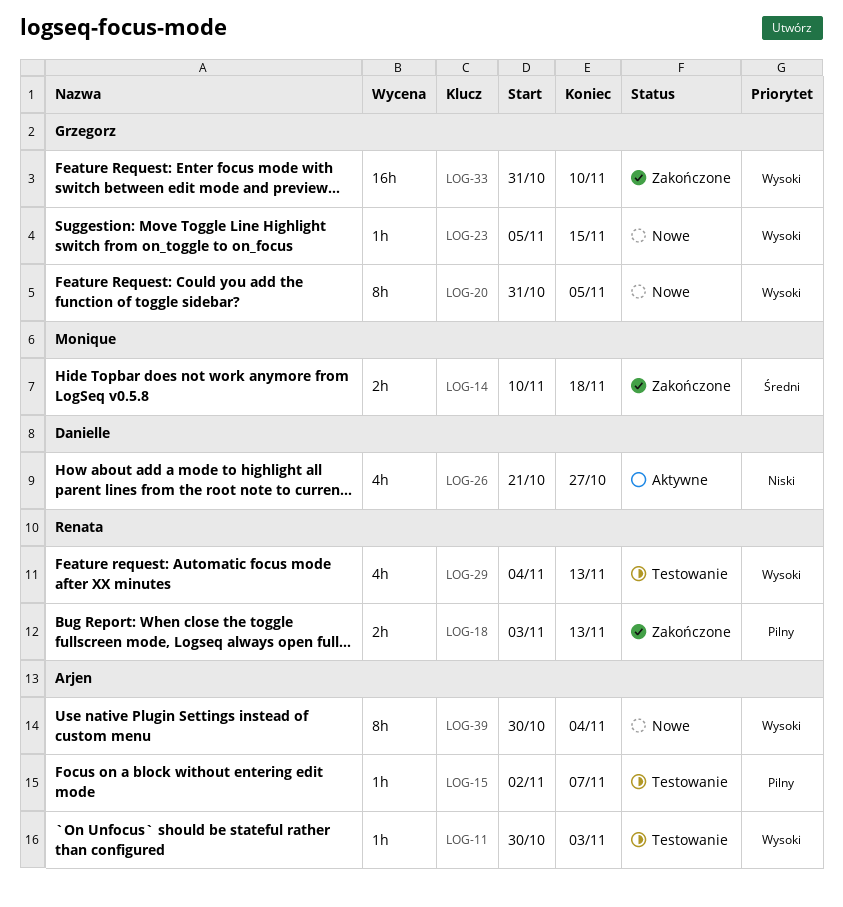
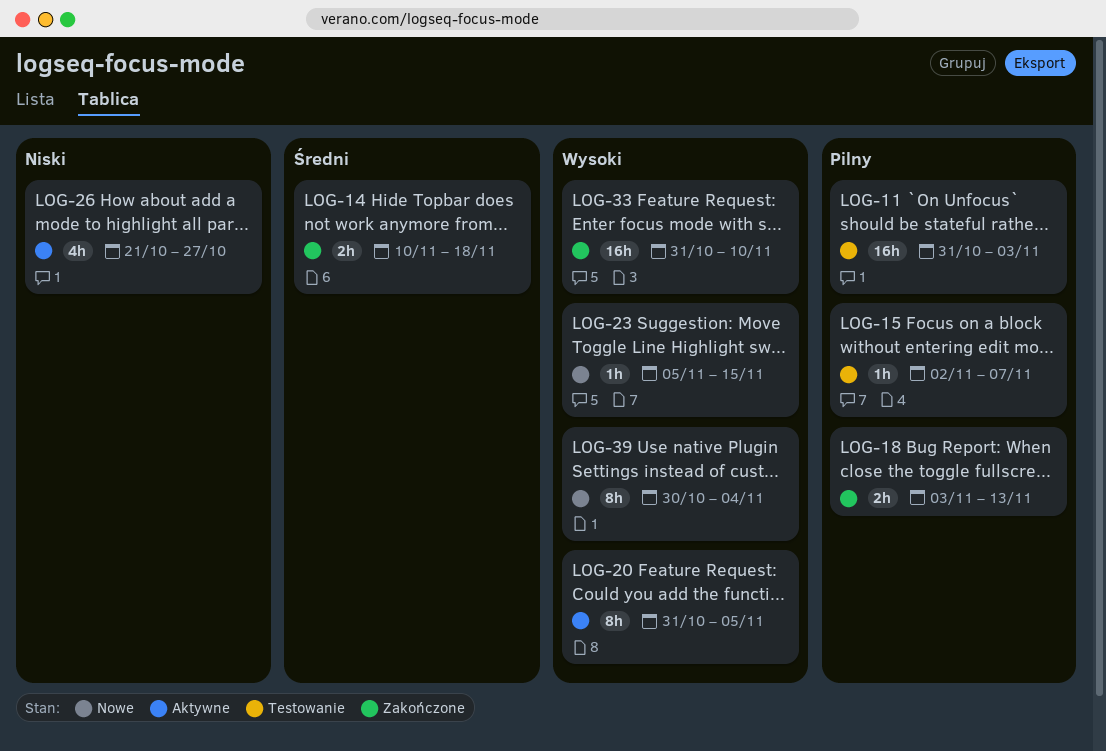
LOG-11, priority: Wysoki -> Pilny
LOG-11, estimate: 1h -> 16h
LOG-11, start: Oct 30 -> Oct 31
LOG-20, status: Nowe -> Aktywne
LOG-29: present -> none

